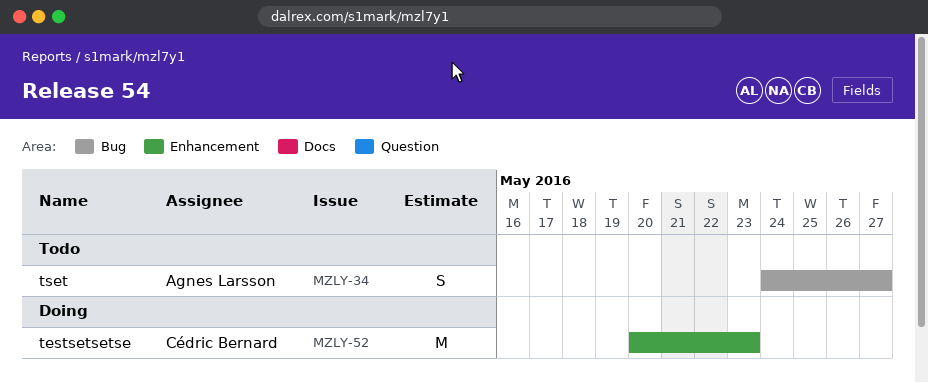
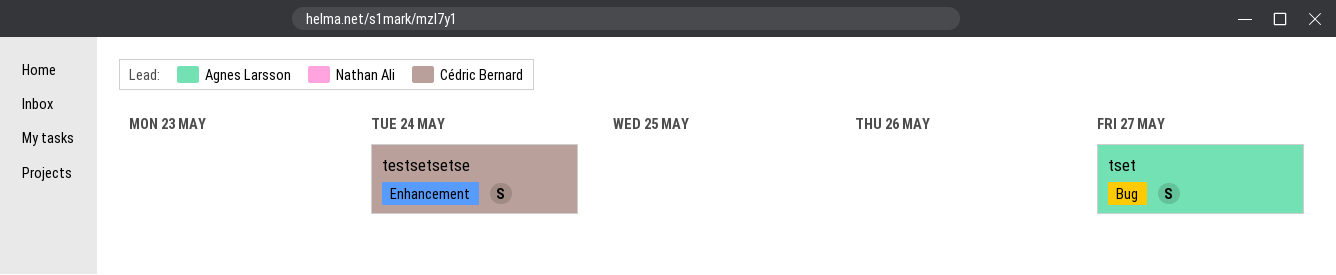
testsetsetse, estimate: M -> S
testsetsetse, due: May 23 -> May 24

